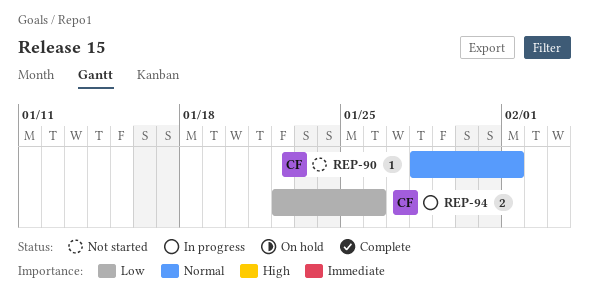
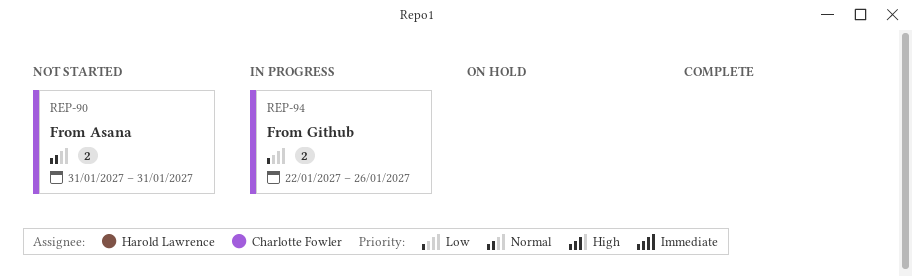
REP-90, estimate: 1 -> 2
REP-90, start: Jan 28 -> Jan 31
REP-90, due: Feb 1 -> Jan 31

